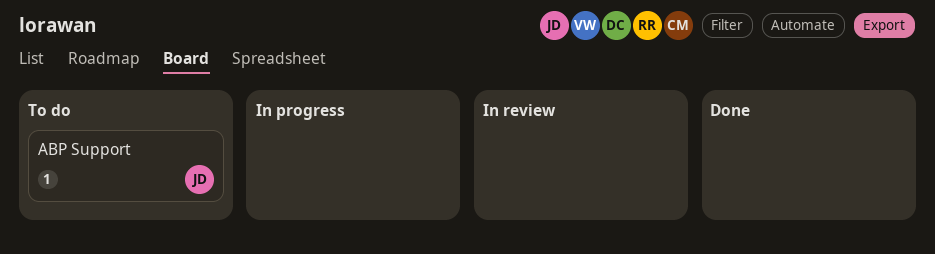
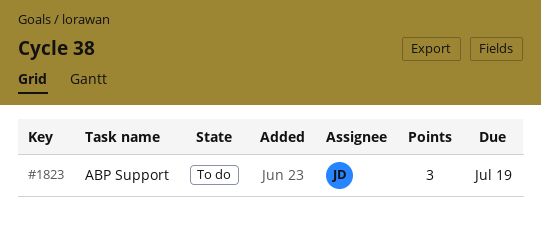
ABP Support, estimate: 1 -> 3

